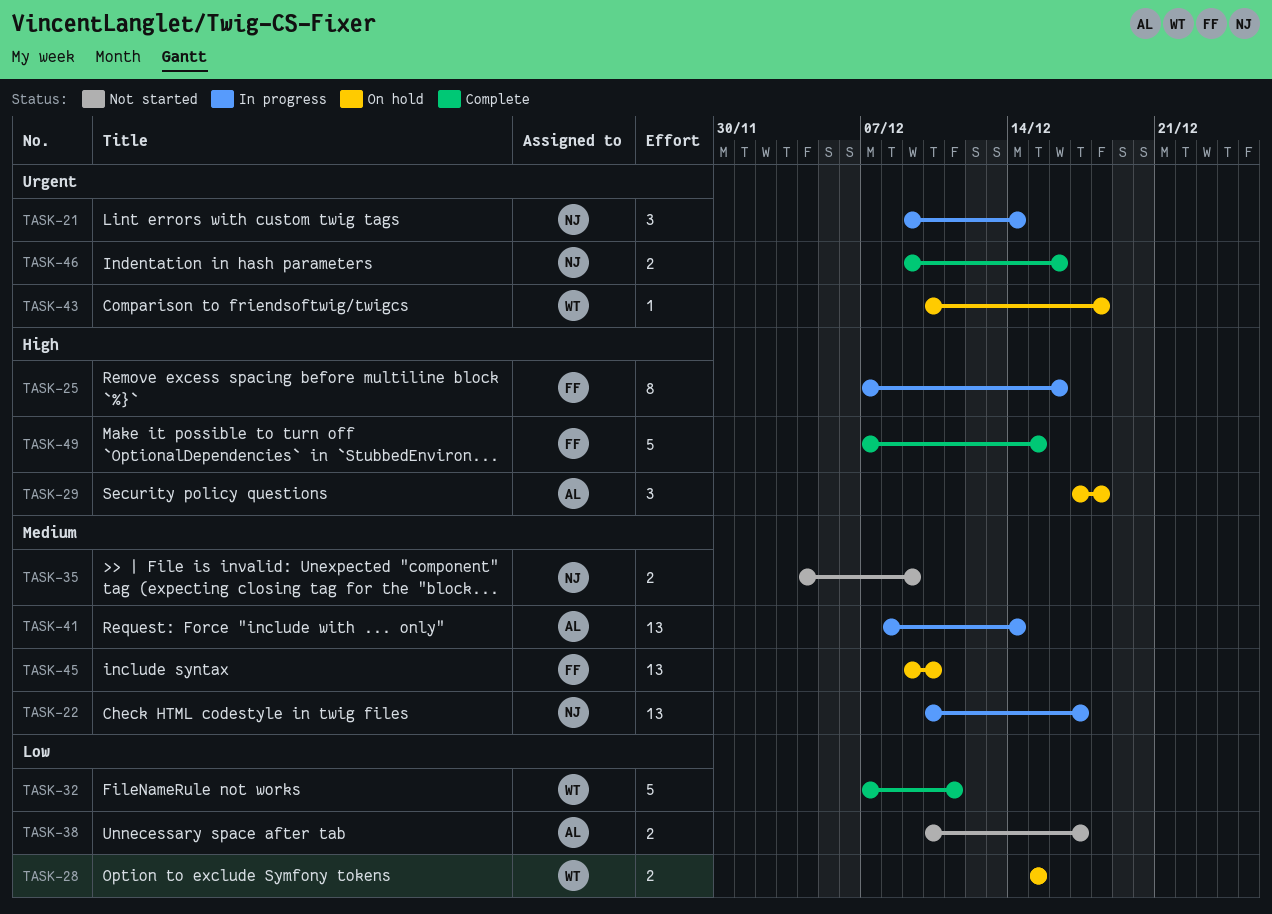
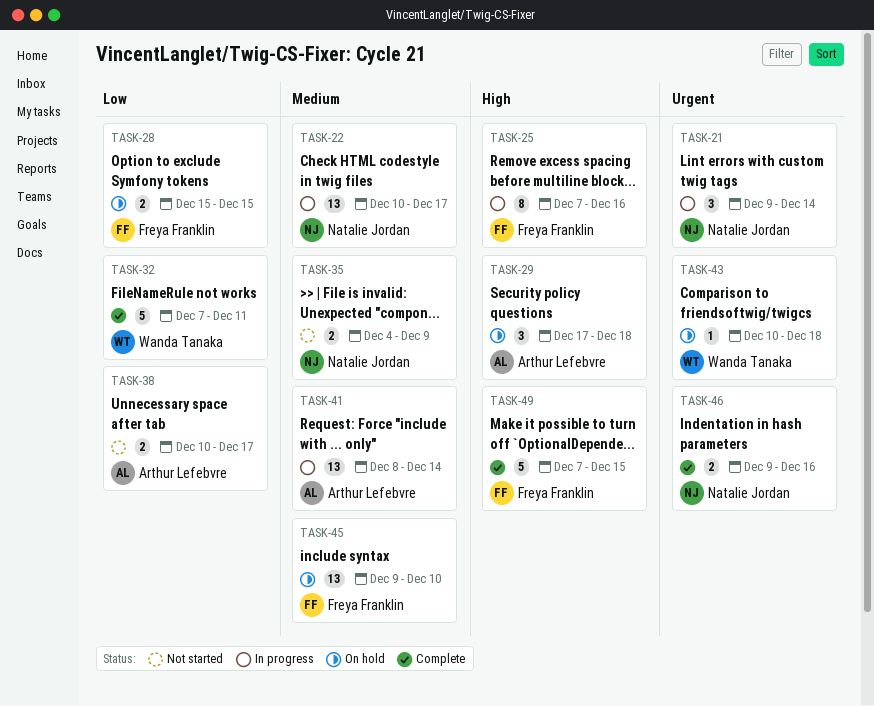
TASK-28, owner: Wanda Tanaka -> Freya Franklin

